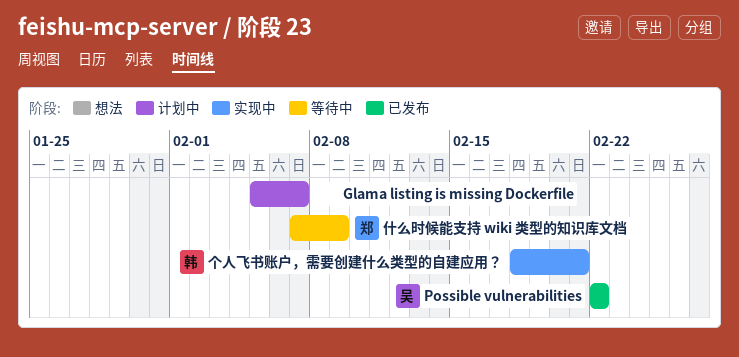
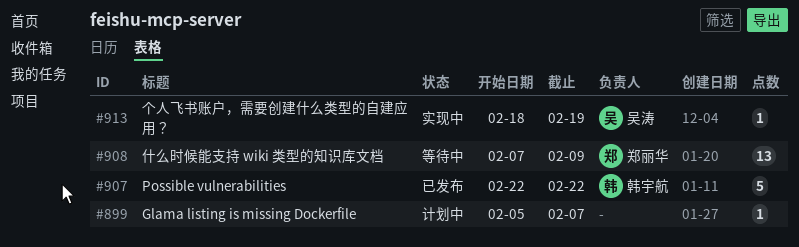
Possible vulnerabilities, owner: 吴涛 -> 韩宇航
个人飞书账户，需要创建什么类型的自建应用？, owner: 韩宇航 -> 吴涛
个人飞书账户，需要创建什么类型的自建应用？, due: Feb 21 -> Feb 19

